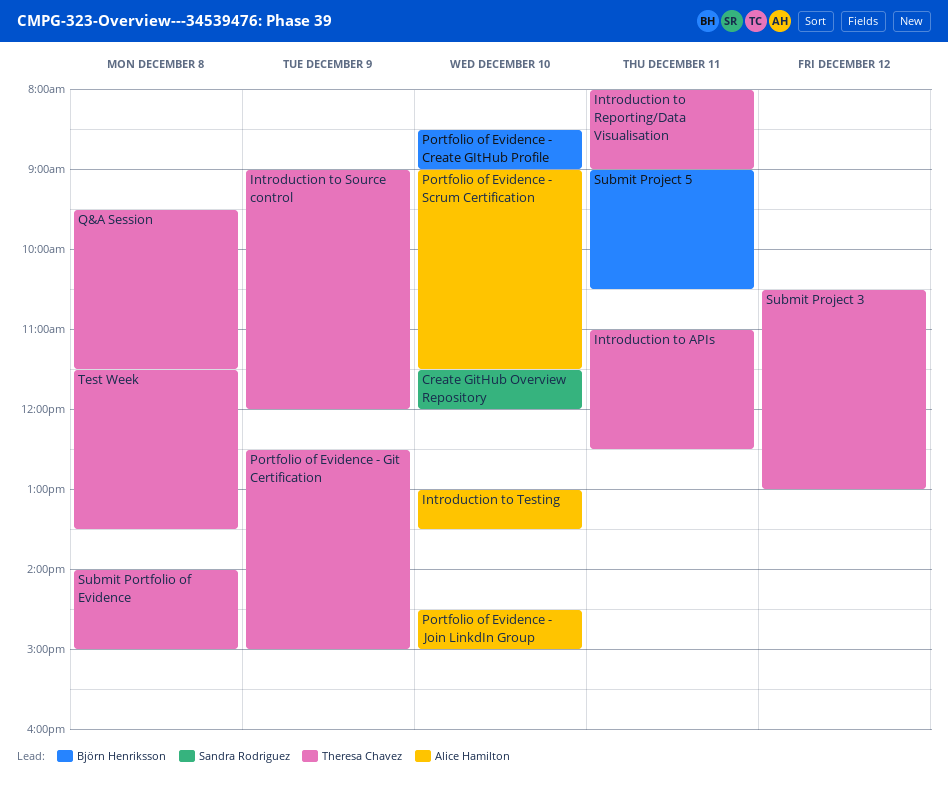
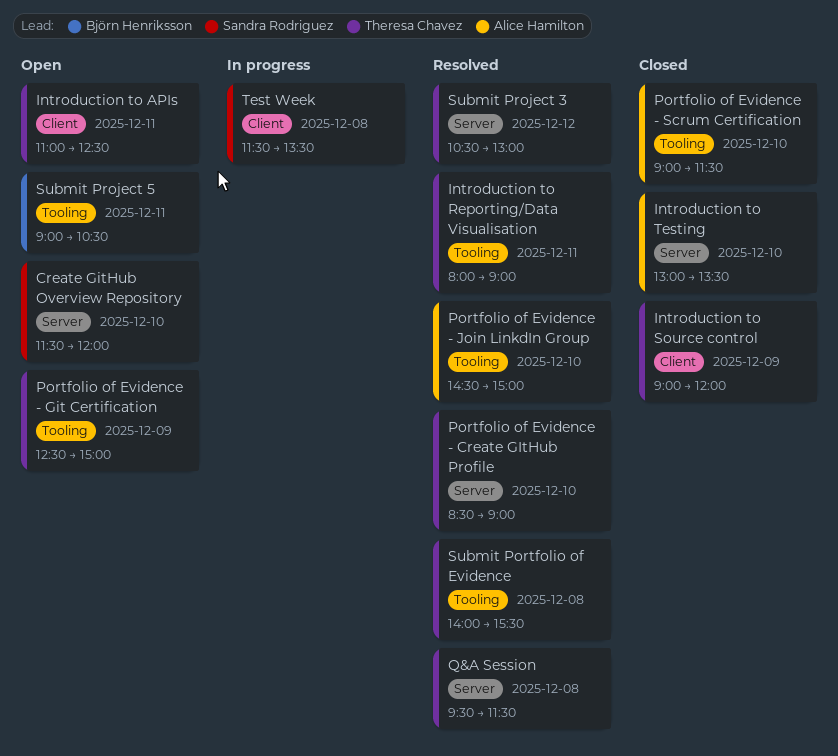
Portfolio of Evidence - Create GItHub Profile, owner: Björn Henriksson -> Theresa Chavez
Submit Portfolio of Evidence, ends: 15:00 -> 15:30
Test Week, owner: Theresa Chavez -> Sandra Rodriguez

